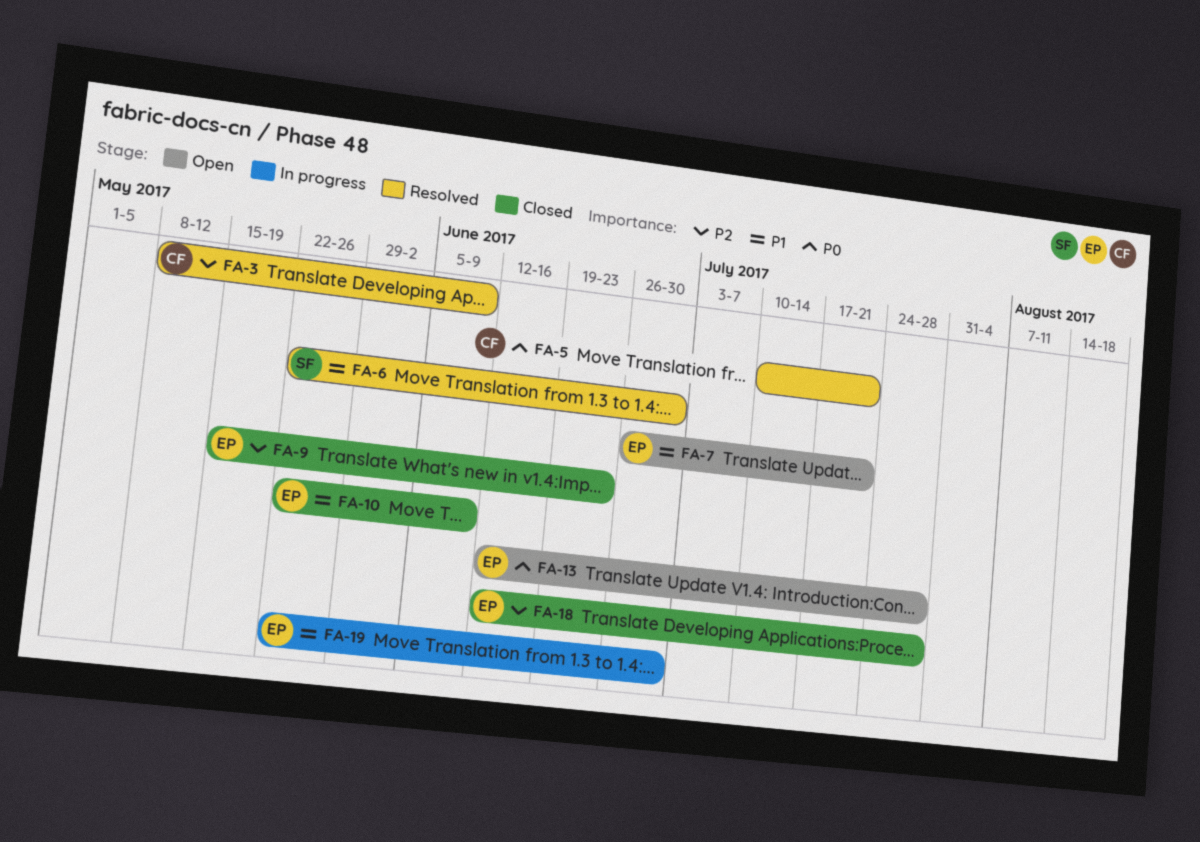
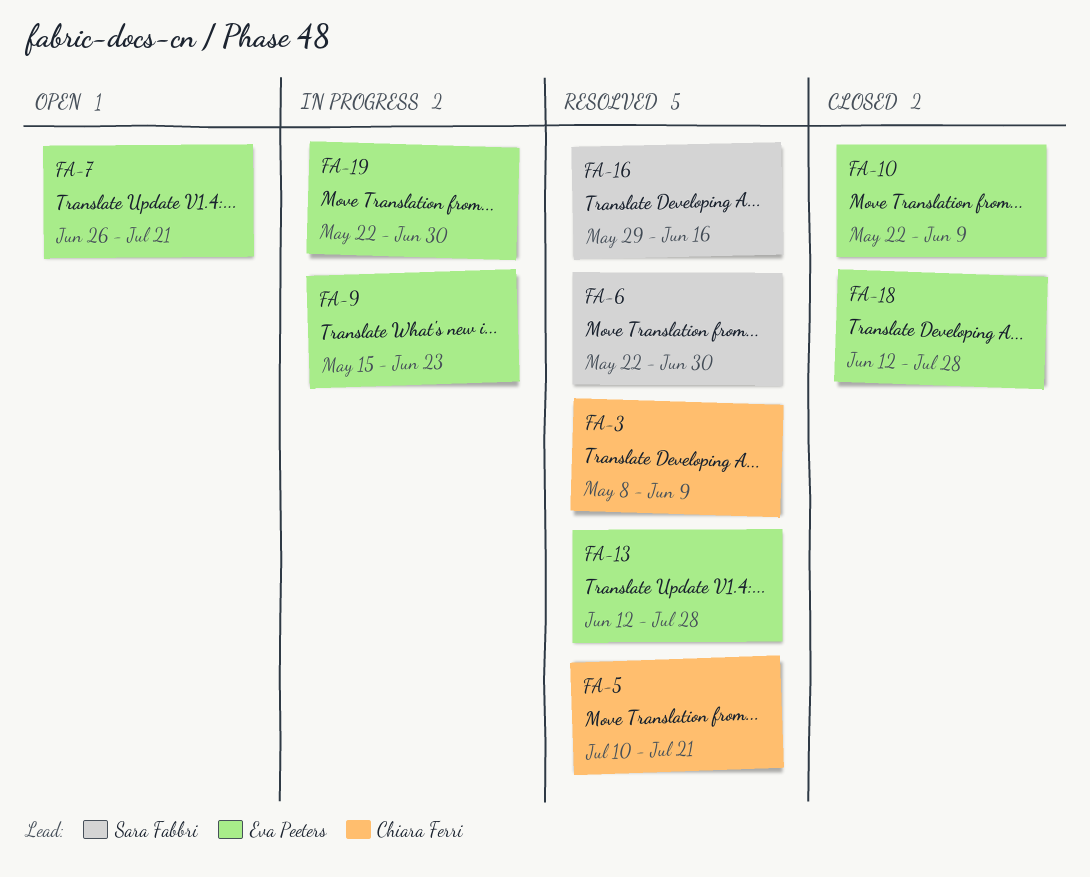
FA-9, status: Closed -> In progress
FA-13, status: Open -> Resolved
FA-16: none -> present

